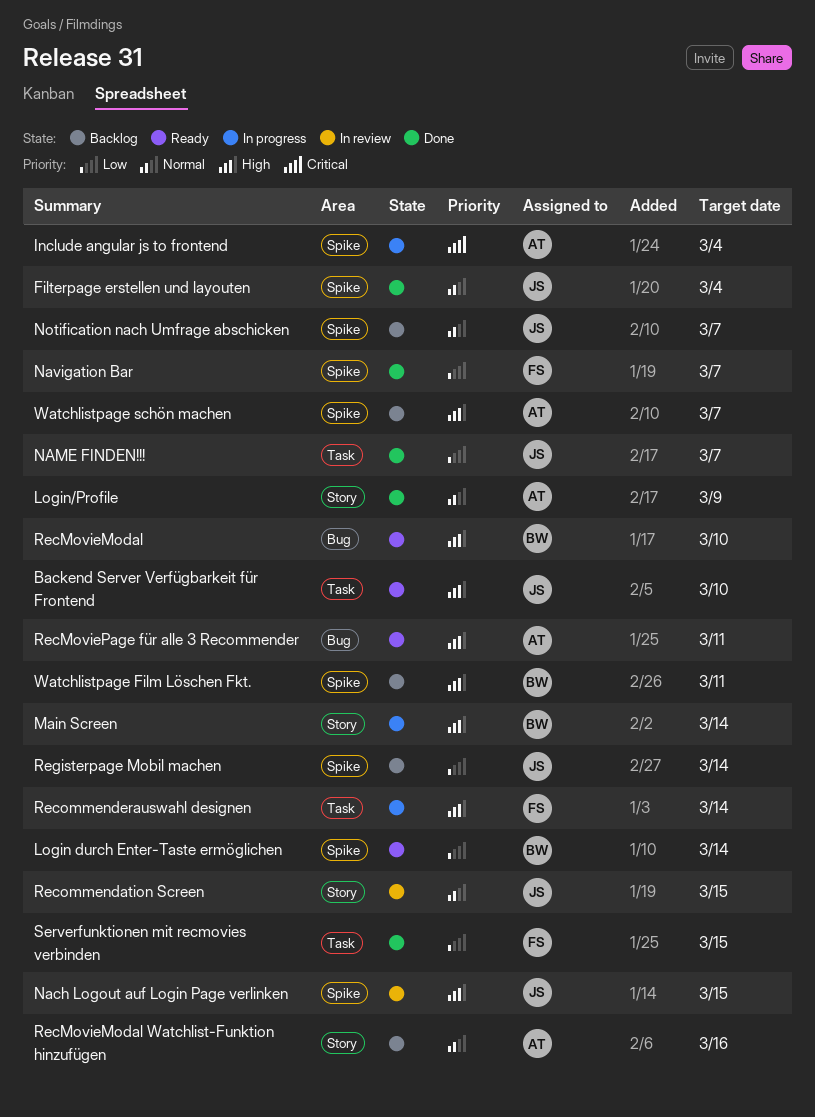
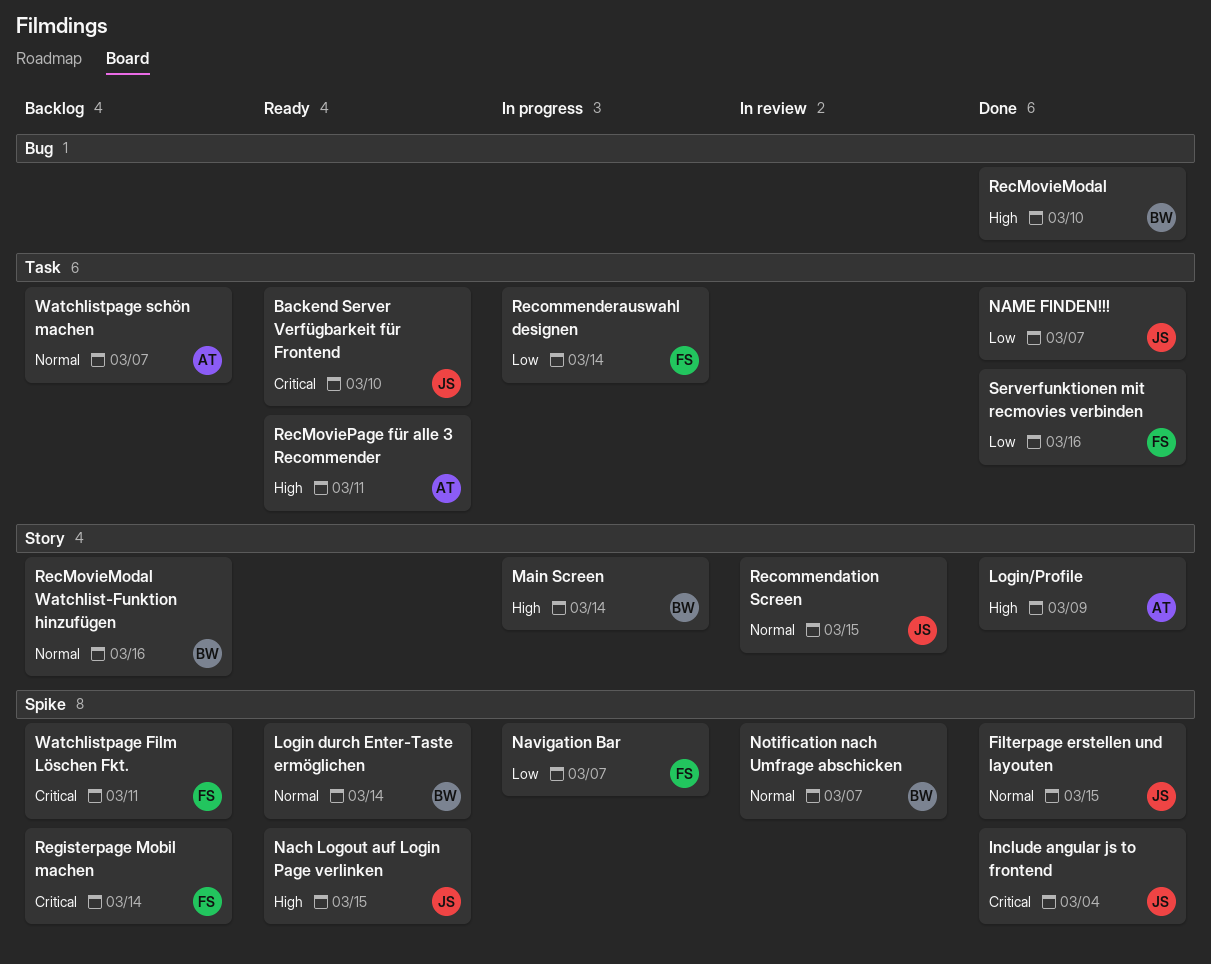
Backend Server Verfügbarkeit für Frontend, priority: High -> Critical
Filterpage erstellen und layouten, due: Mar 4 -> Mar 15
Include angular js to frontend, status: In progress -> Done
Include angular js to frontend, owner: AT -> JS
Login durch Enter-Taste ermöglichen, priority: Low -> Normal
Login/Profile, priority: Normal -> High
Nach Logout auf Login Page verlinken, status: In review -> Ready
Navigation Bar, status: Done -> In progress
Notification nach Umfrage abschicken, status: Backlog -> In review
Notification nach Umfrage abschicken, owner: JS -> BW
RecMovieModal, status: Ready -> Done
RecMovieModal Watchlist-Funktion hinzufügen, owner: AT -> BW
RecMoviePage für alle 3 Recommender, label: Bug -> Task
Recommenderauswahl designen, priority: High -> Low
Registerpage Mobil machen, owner: JS -> FS
Registerpage Mobil machen, priority: Low -> Critical
Serverfunktionen mit recmovies verbinden, due: Mar 15 -> Mar 16
Watchlistpage Film Löschen Fkt., owner: BW -> FS
Watchlistpage Film Löschen Fkt., priority: High -> Critical
Watchlistpage schön machen, priority: High -> Normal
Watchlistpage schön machen, label: Spike -> Task

